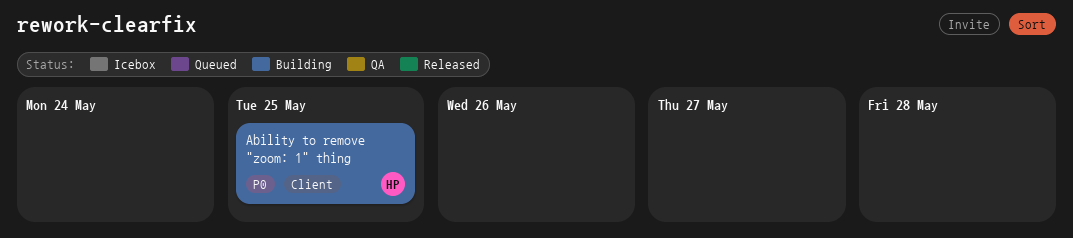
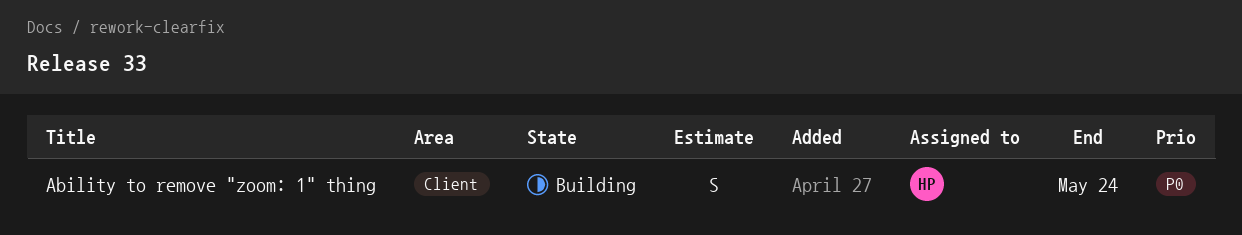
Ability to remove "zoom: 1" thing, due: May 25 -> May 24

